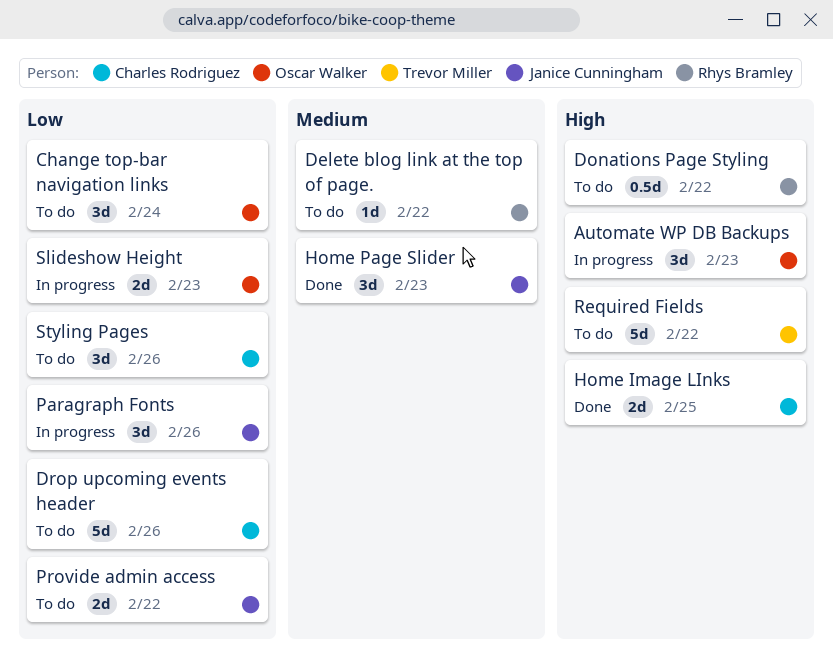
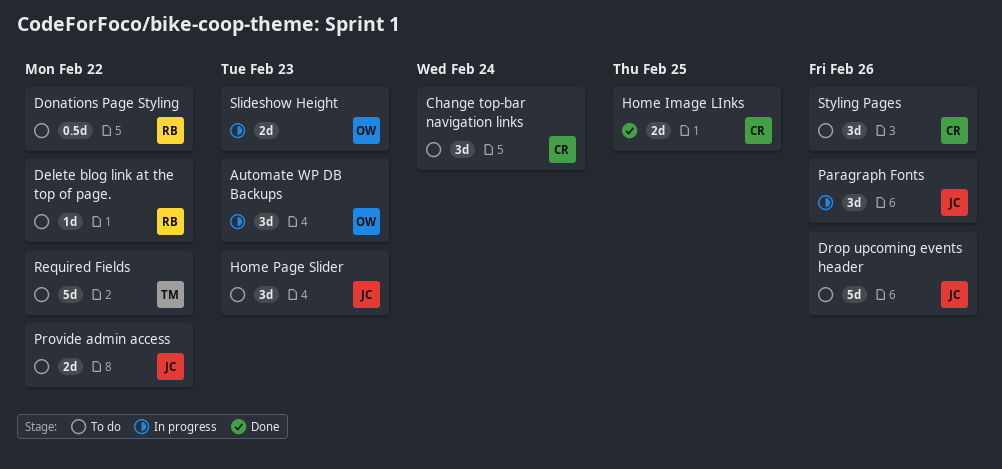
Change top-bar navigation links, owner: Oscar Walker -> Charles Rodriguez
Drop upcoming events header, owner: Charles Rodriguez -> Janice Cunningham
Home Page Slider, status: Done -> To do

